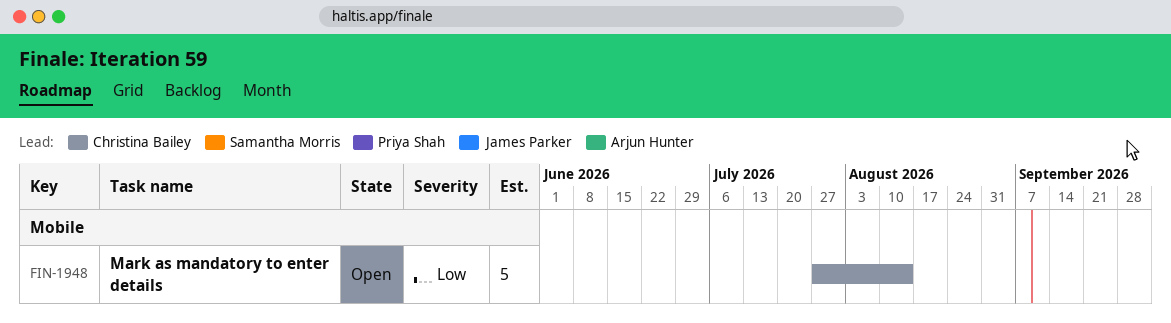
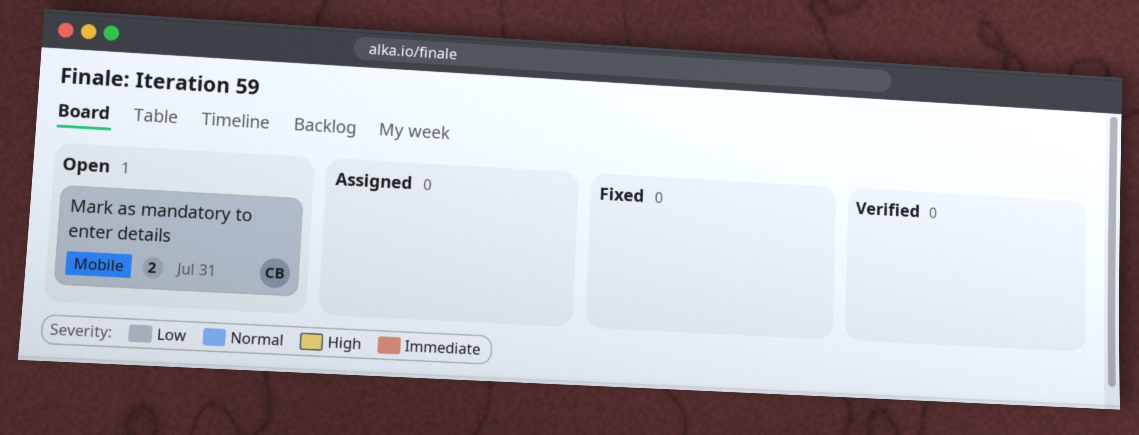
Mark as mandatory to enter details, estimate: 5 -> 2
Mark as mandatory to enter details, due: Aug 14 -> Jul 31

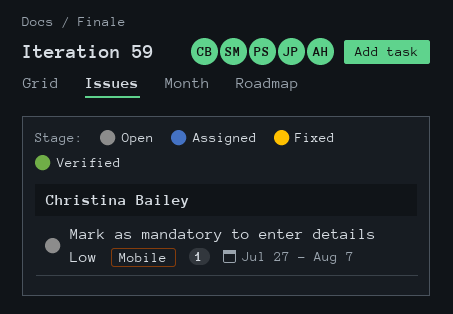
Mark as mandatory to enter details, estimate: 2 -> 1
Mark as mandatory to enter details, due: Jul 31 -> Aug 7

